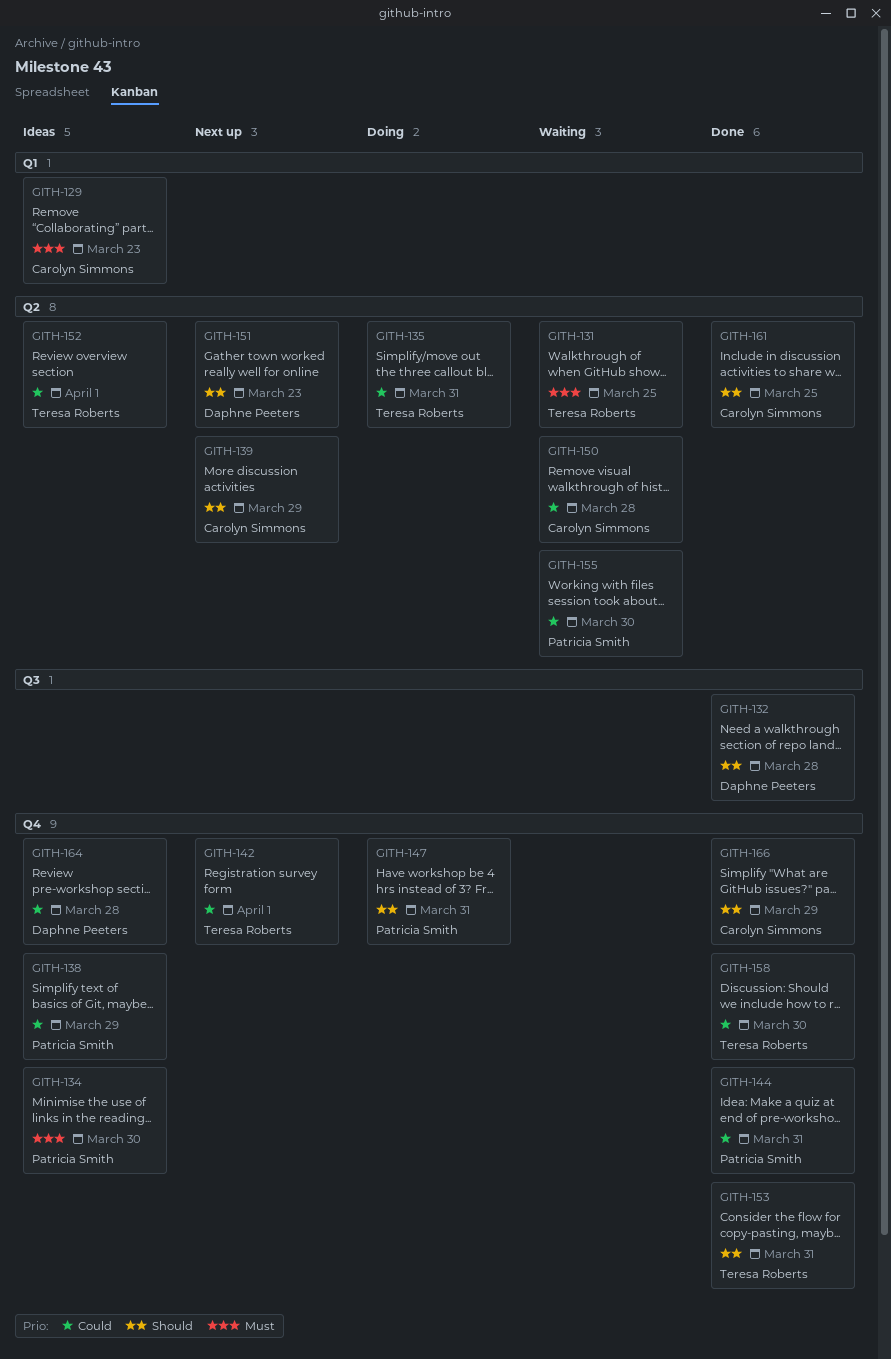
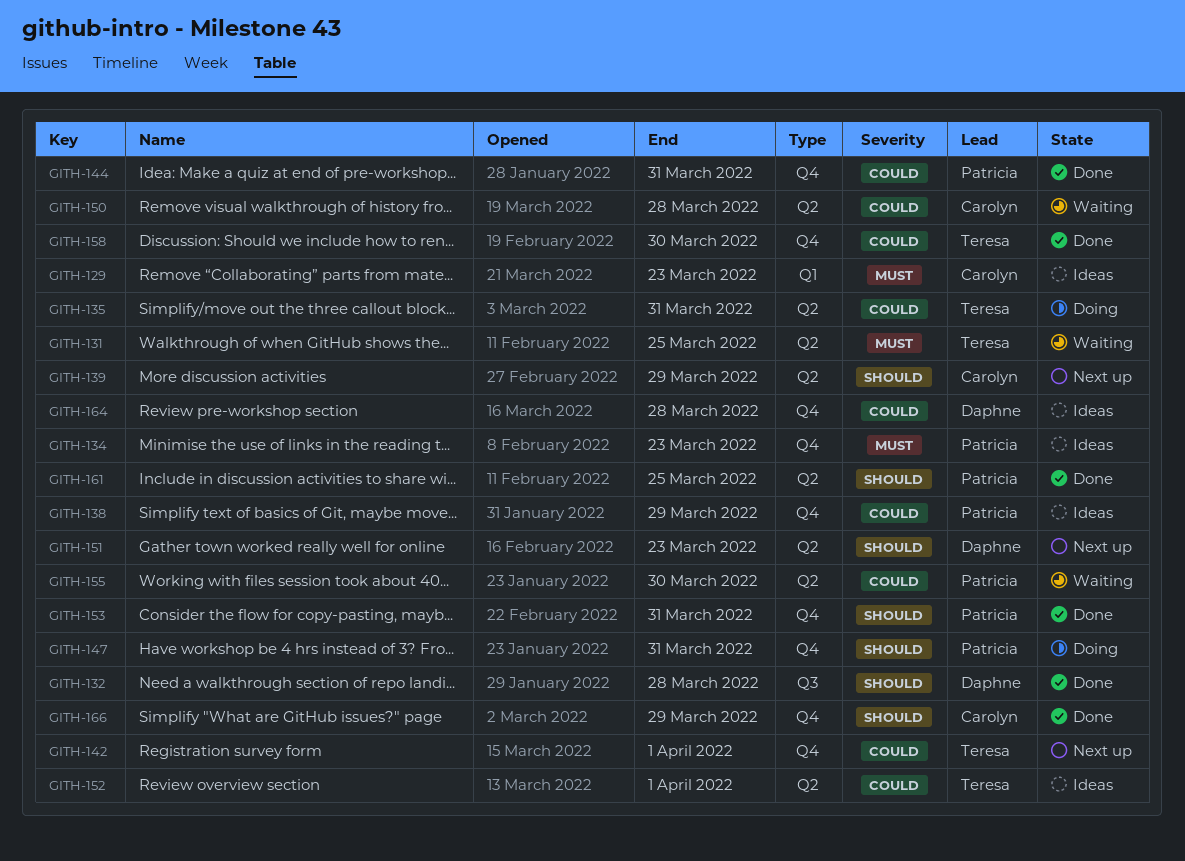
GITH-134, due: Mar 30 -> Mar 23
GITH-153, owner: Teresa Roberts -> Patricia Smith
GITH-161, owner: Carolyn Simmons -> Patricia Smith

